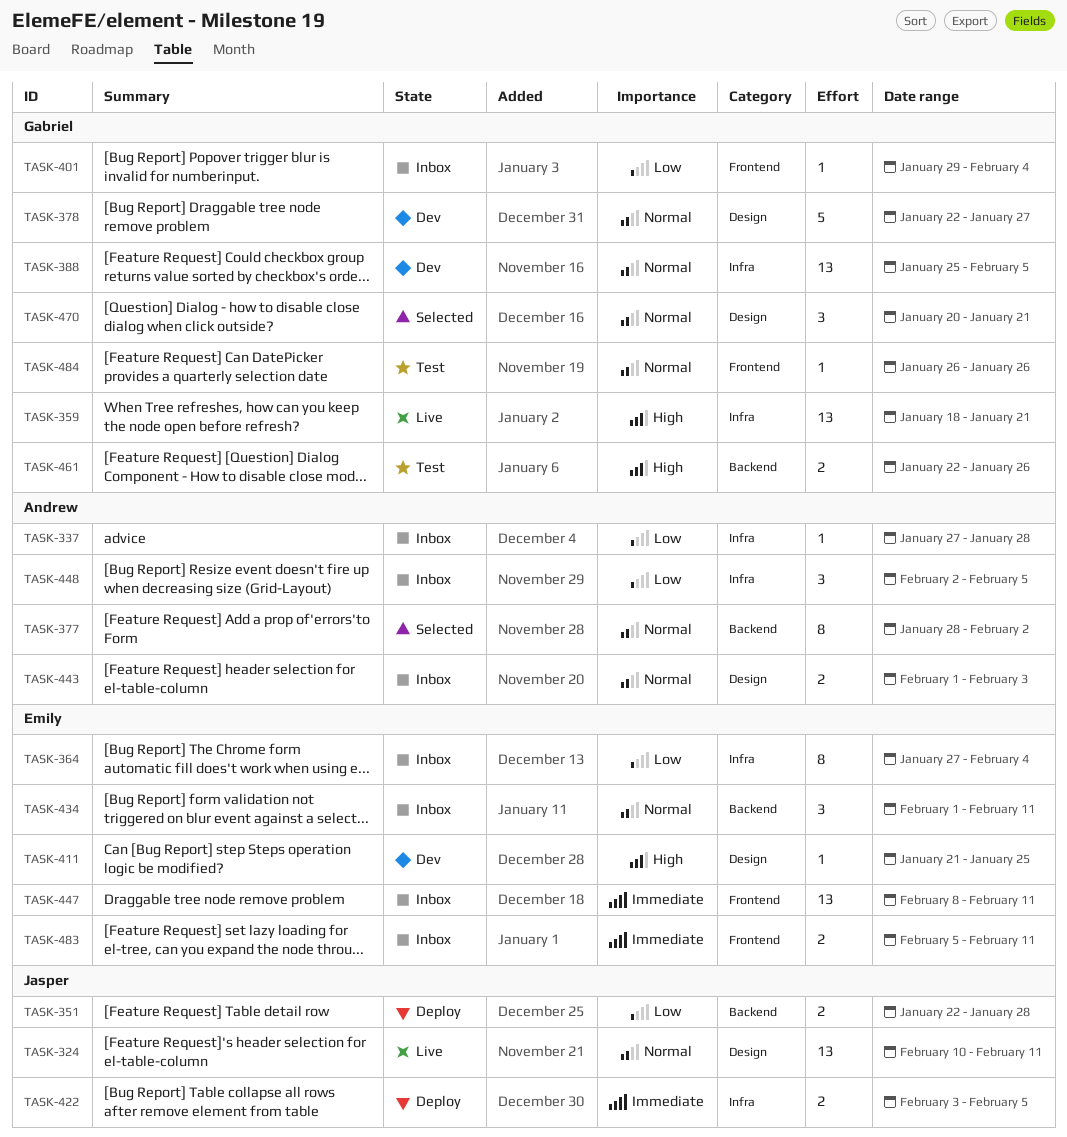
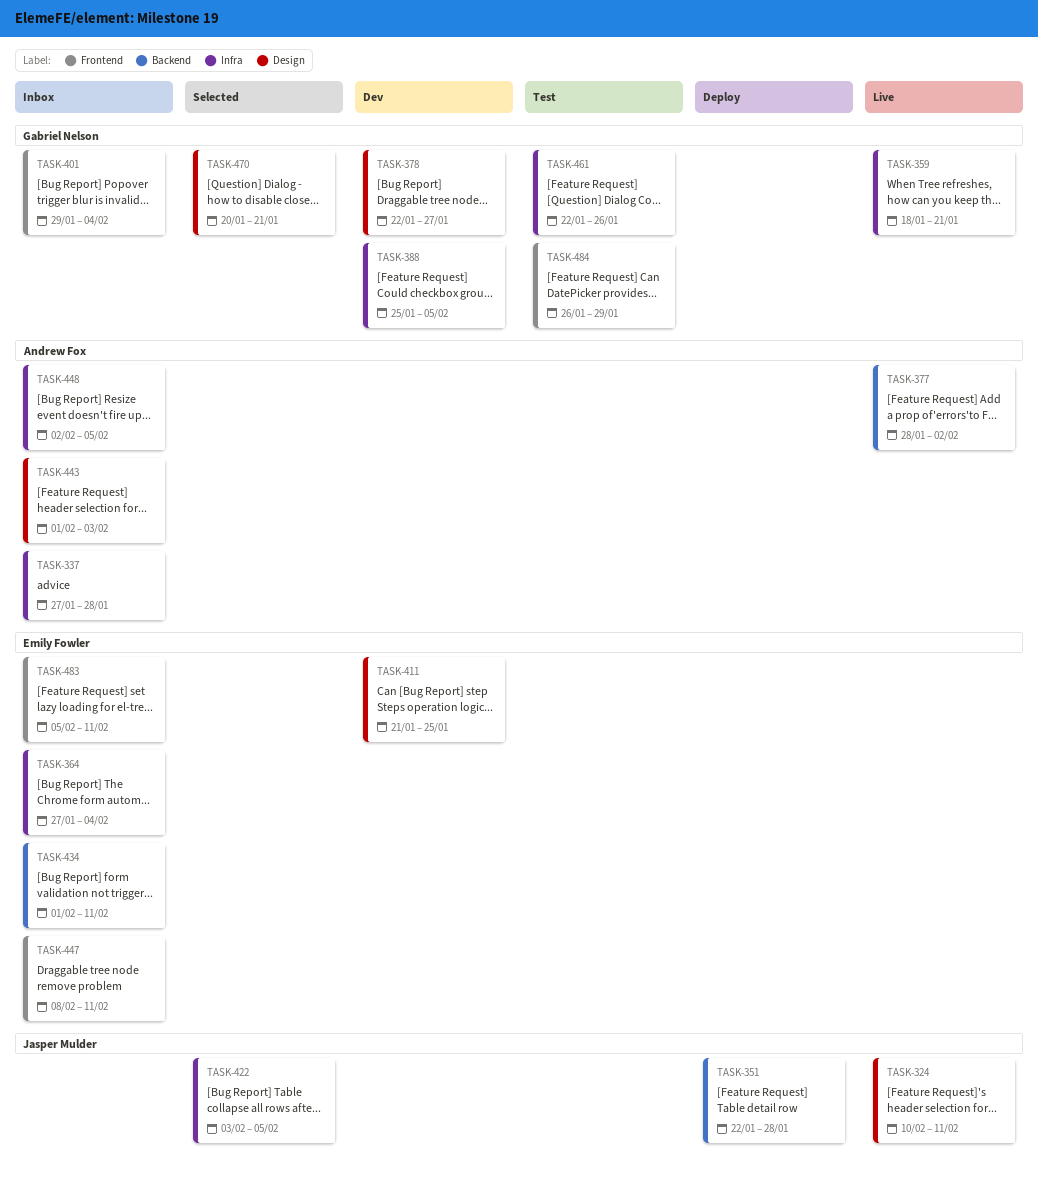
TASK-377, status: Selected -> Live
TASK-422, status: Deploy -> Selected
TASK-461, label: Backend -> Infra
TASK-484, due: Jan 26 -> Jan 29

